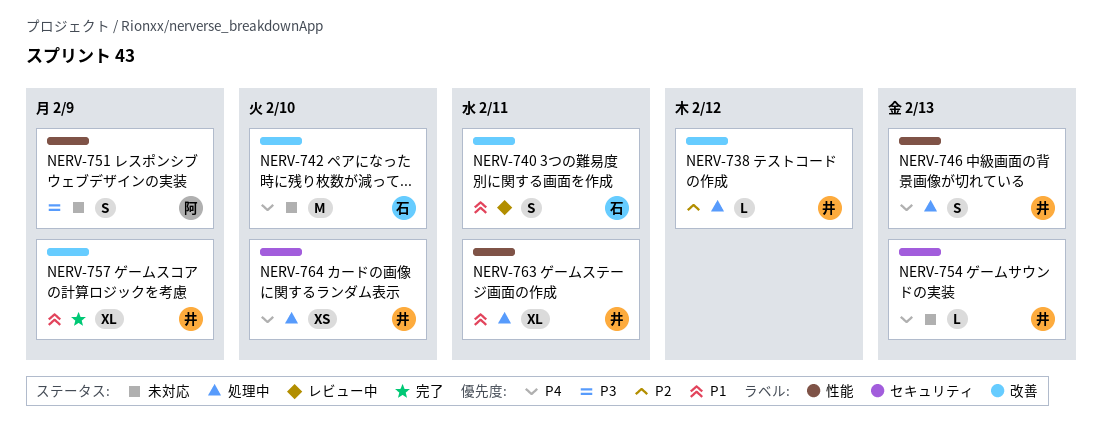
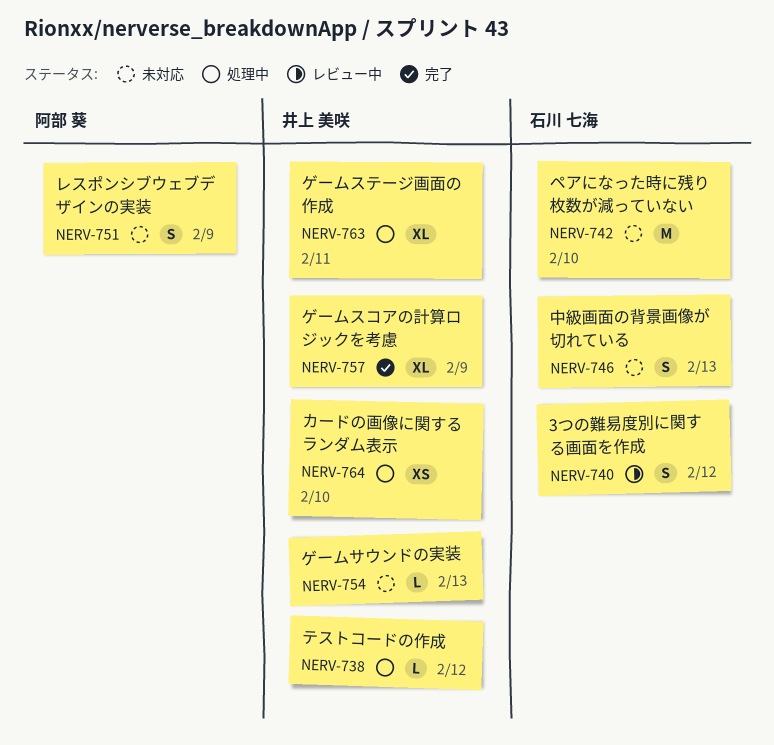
NERV-740, due: Feb 11 -> Feb 12
NERV-746, status: 処理中 -> 未対応
NERV-746, owner: 井上 美咲 -> 石川 七海

